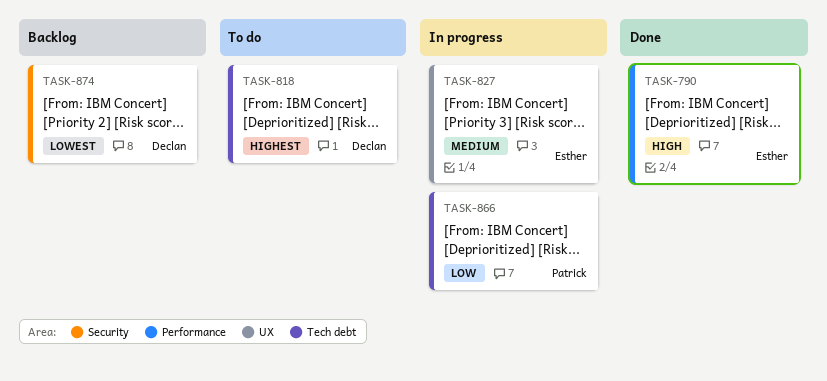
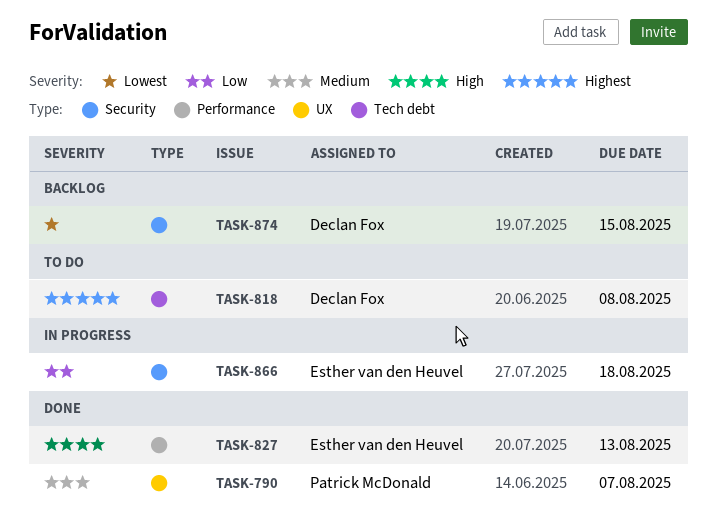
TASK-790, owner: Esther van den Heuvel -> Patrick McDonald
TASK-790, priority: High -> Medium
TASK-790, label: Performance -> UX
TASK-827, status: In progress -> Done
TASK-827, priority: Medium -> High
TASK-827, label: UX -> Performance
TASK-866, owner: Patrick McDonald -> Esther van den Heuvel
TASK-866, label: Tech debt -> Security

